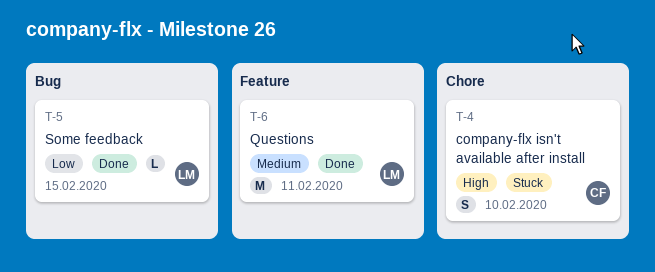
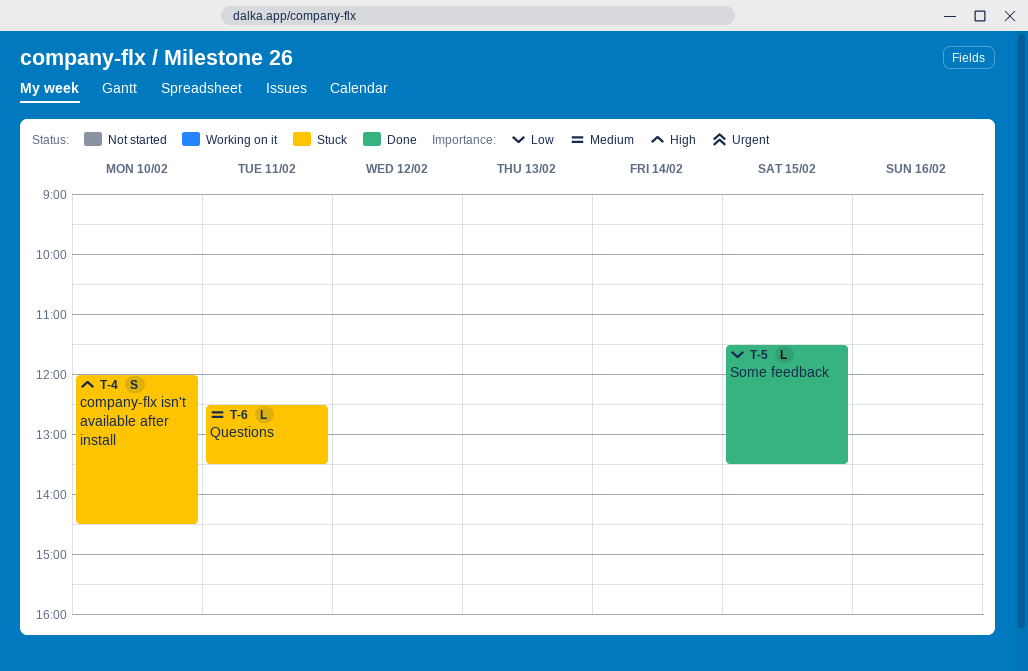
T-6, status: Done -> Stuck
T-6, estimate: M -> L

